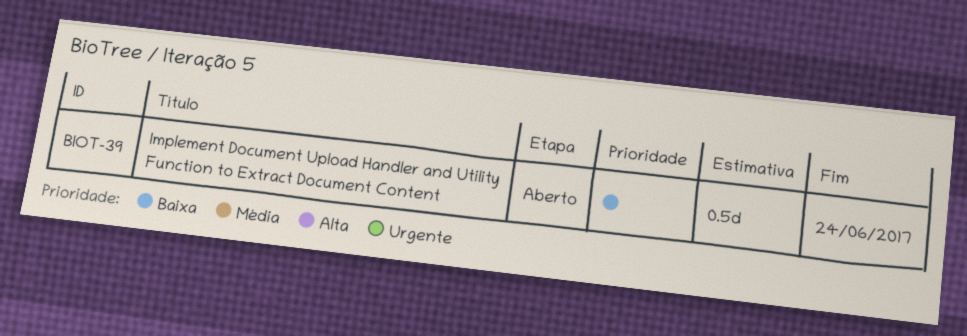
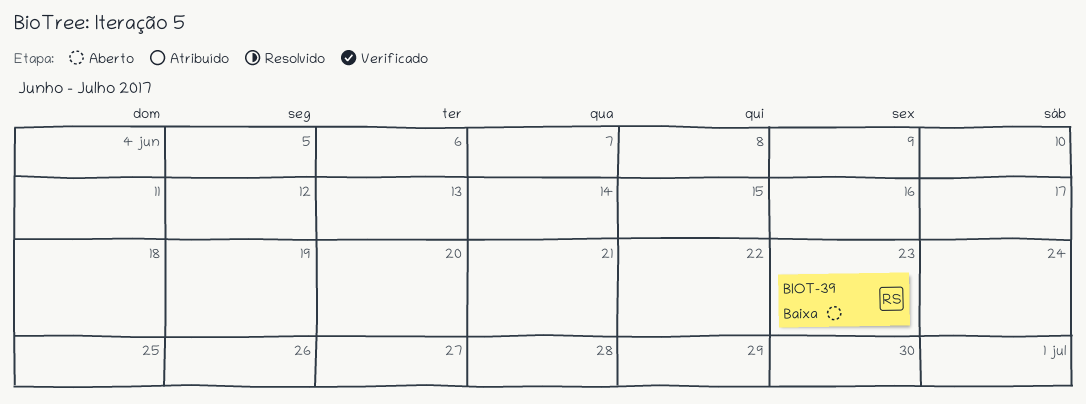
BIOT-39, due: Jun 24 -> Jun 23

